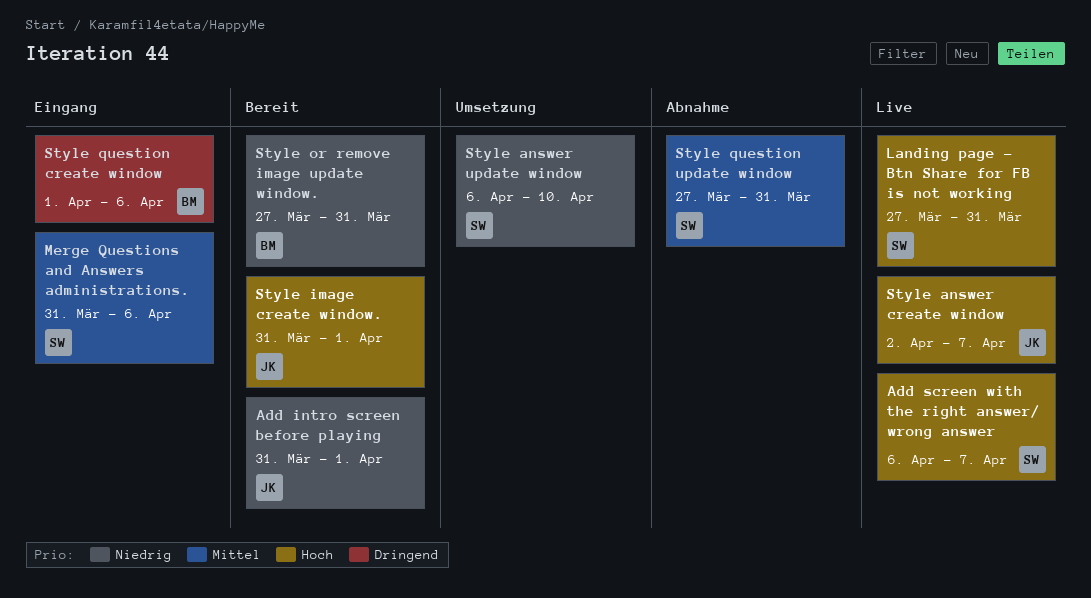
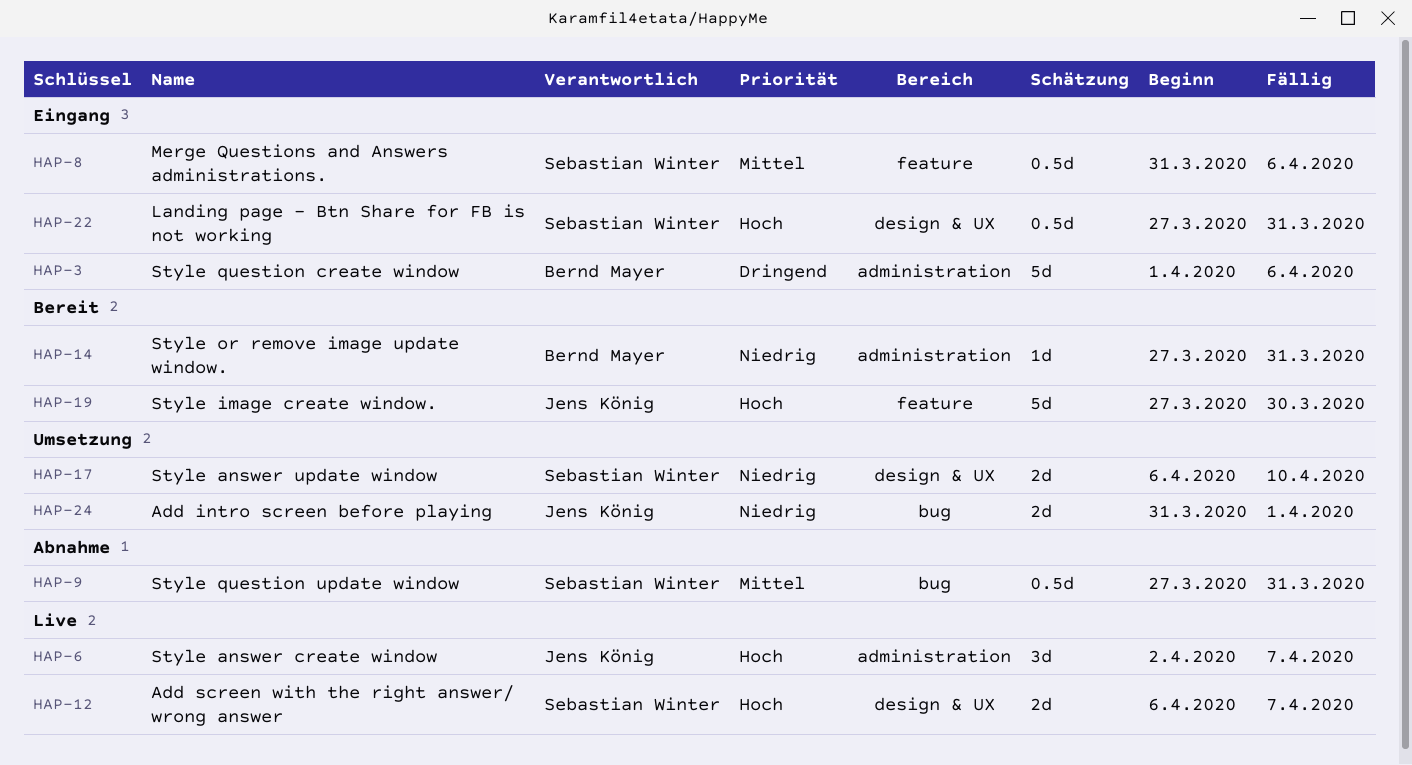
Add intro screen before playing, status: Bereit -> Umsetzung
Landing page - Btn Share for FB is not working, status: Live -> Eingang
Style image create window., start: Mar 31 -> Mar 27
Style image create window., due: Apr 1 -> Mar 30

